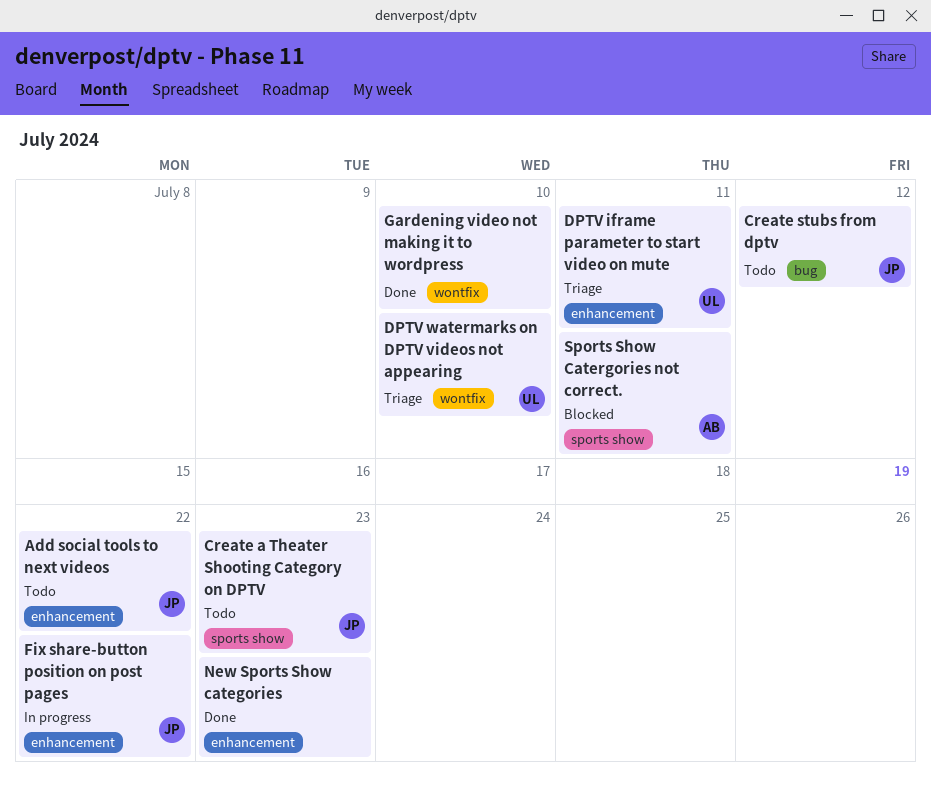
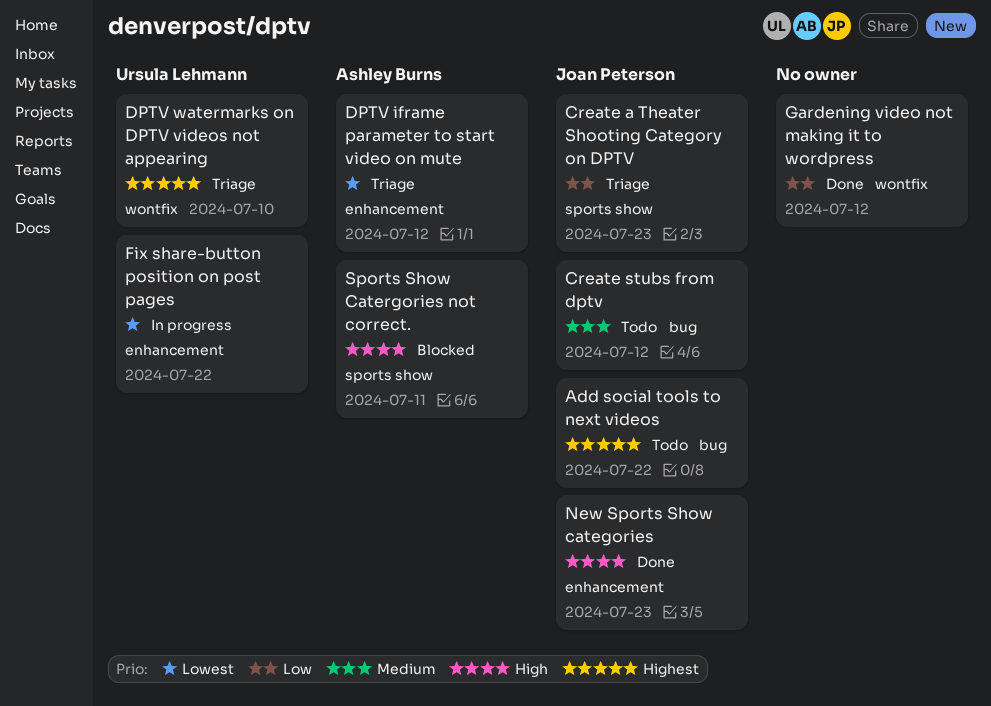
Add social tools to next videos, label: enhancement -> bug
Create a Theater Shooting Category on DPTV, status: Todo -> Triage
DPTV iframe parameter to start video on mute, owner: Ursula Lehmann -> Ashley Burns
DPTV iframe parameter to start video on mute, due: Jul 11 -> Jul 12
Fix share-button position on post pages, owner: Joan Peterson -> Ursula Lehmann
Gardening video not making it to wordpress, due: Jul 10 -> Jul 12
New Sports Show categories, owner: none -> Joan Peterson

